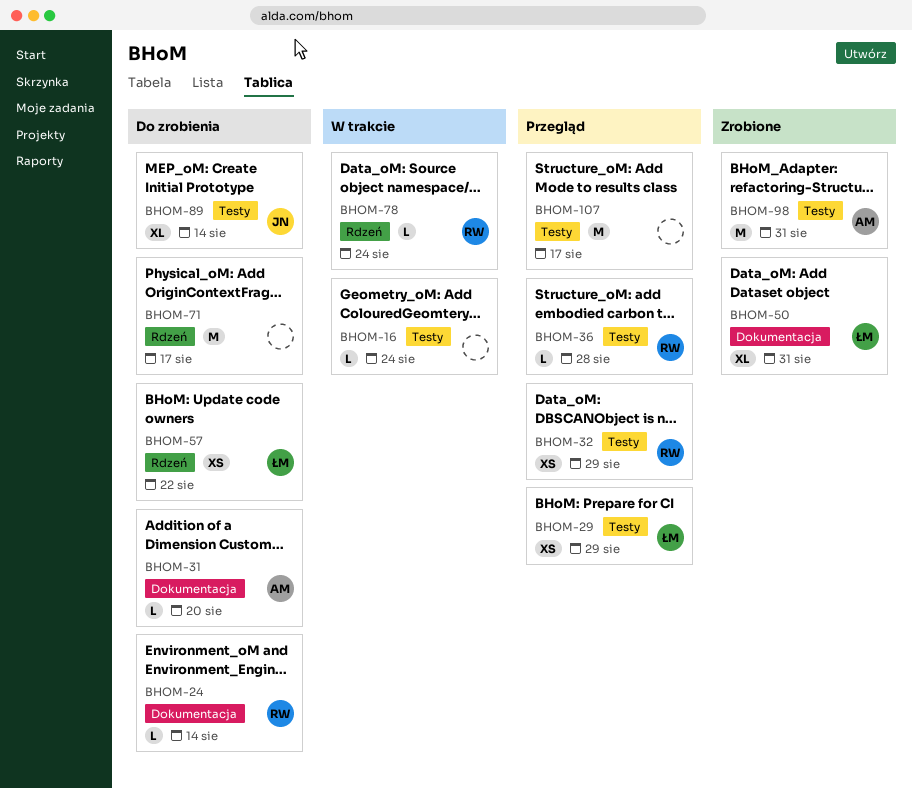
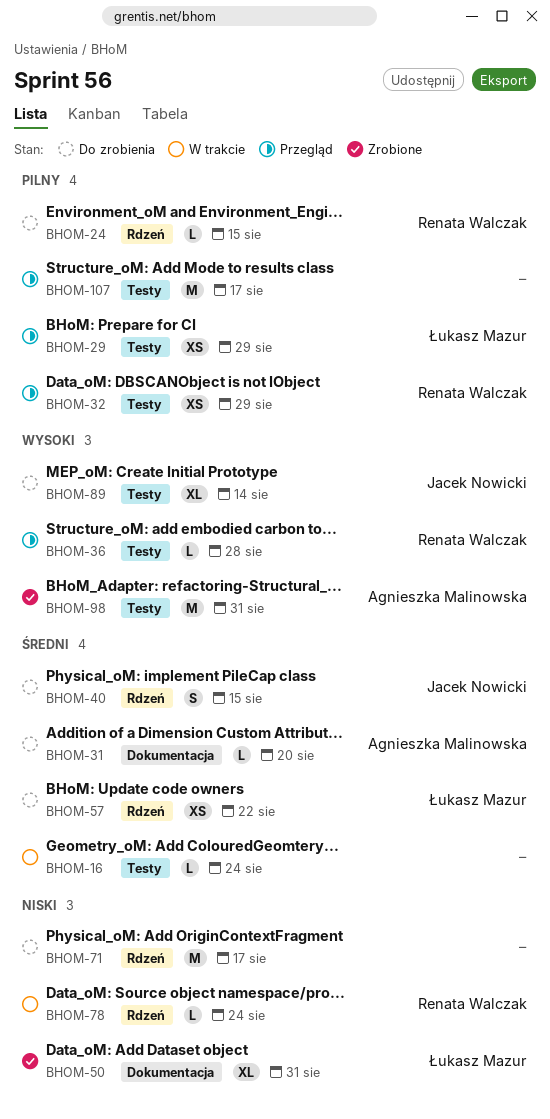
BHOM-24, label: Dokumentacja -> Rdzeń
BHOM-24, due: Aug 14 -> Aug 15
BHOM-40: none -> present

